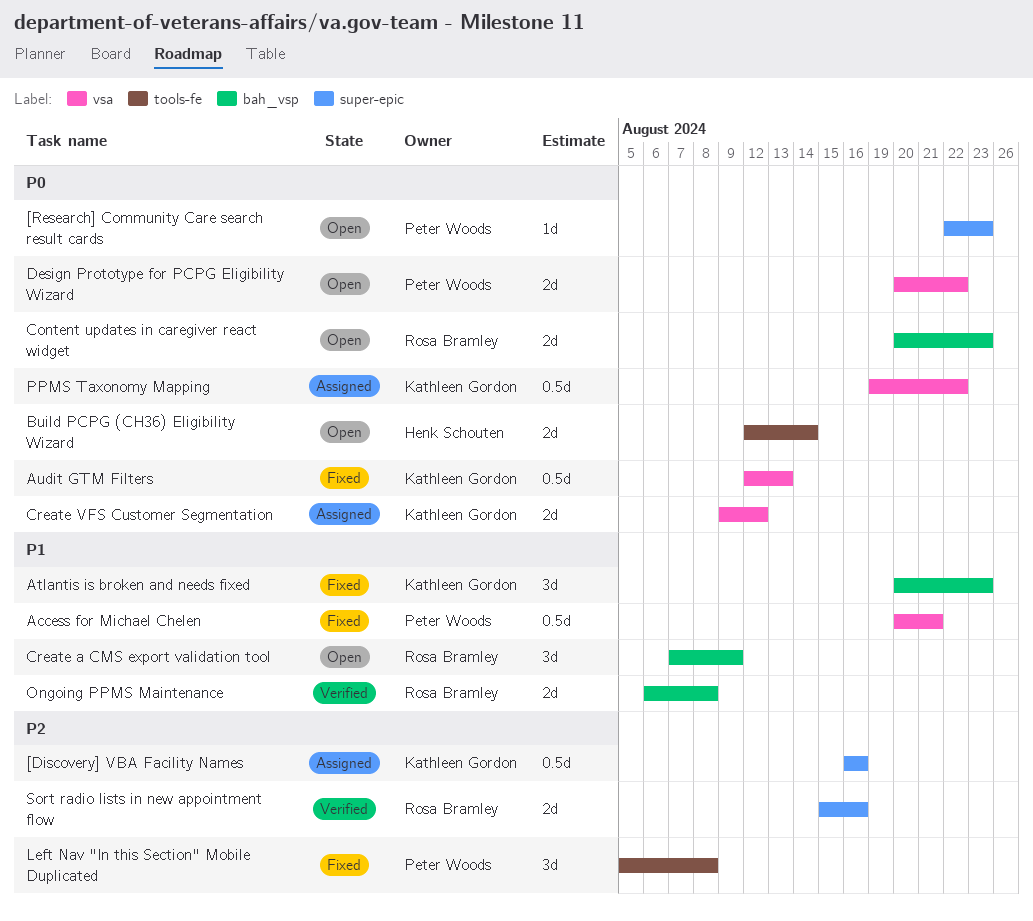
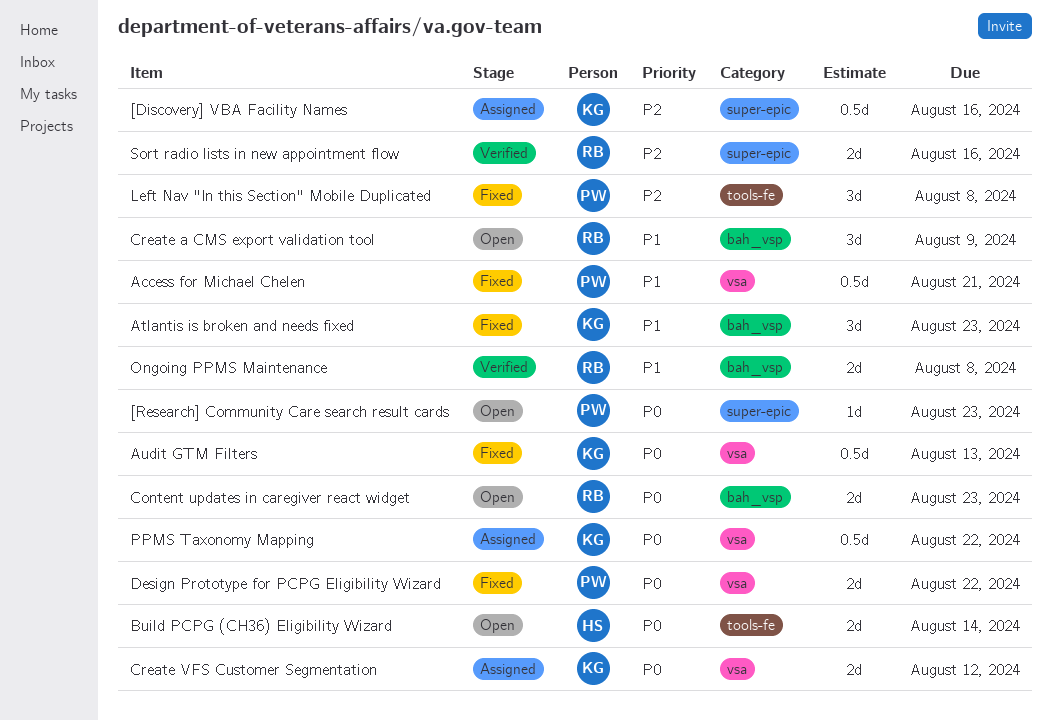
Design Prototype for PCPG Eligibility Wizard, status: Open -> Fixed

